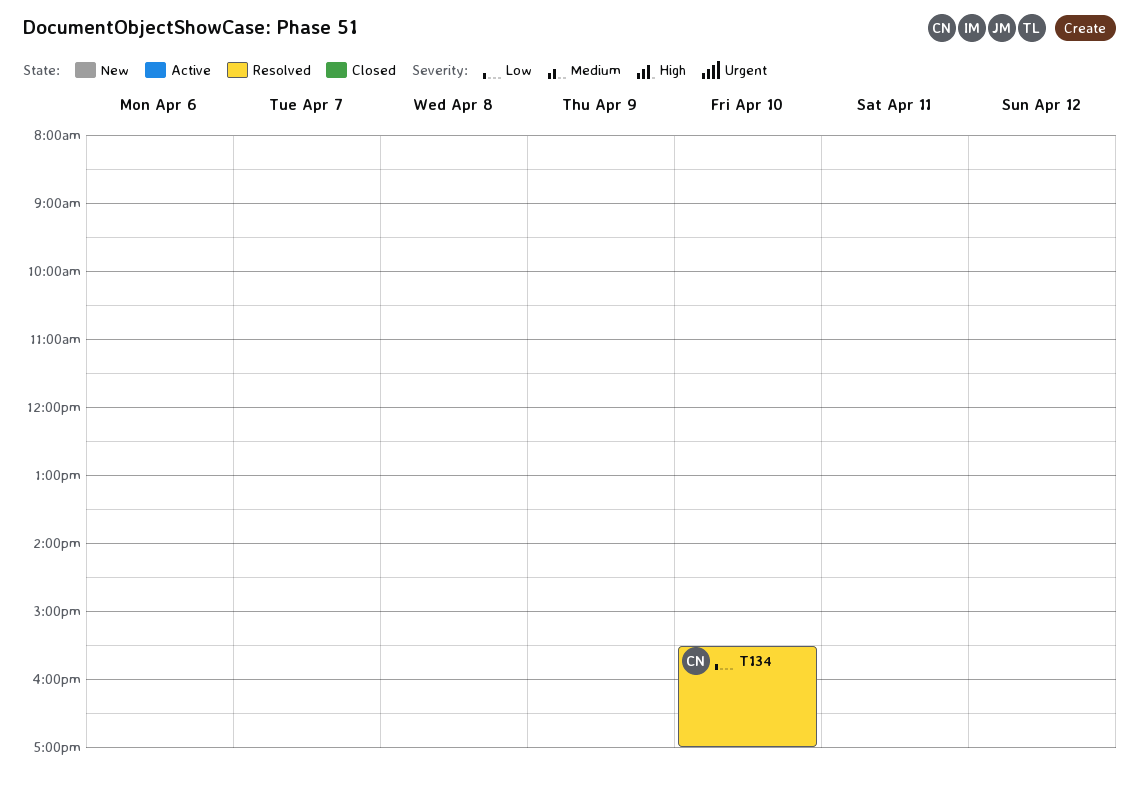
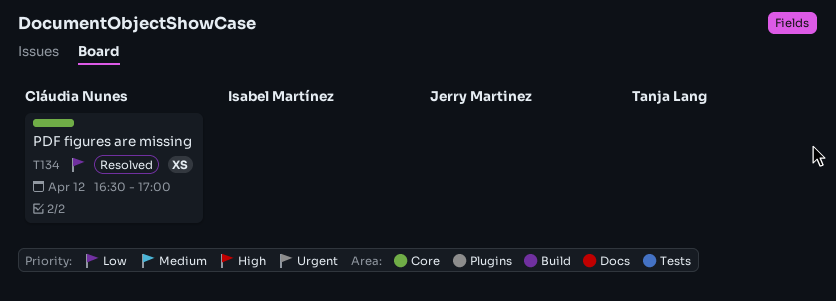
T134, day: Apr 10 -> Apr 12
T134, begins: 15:30 -> 16:30

